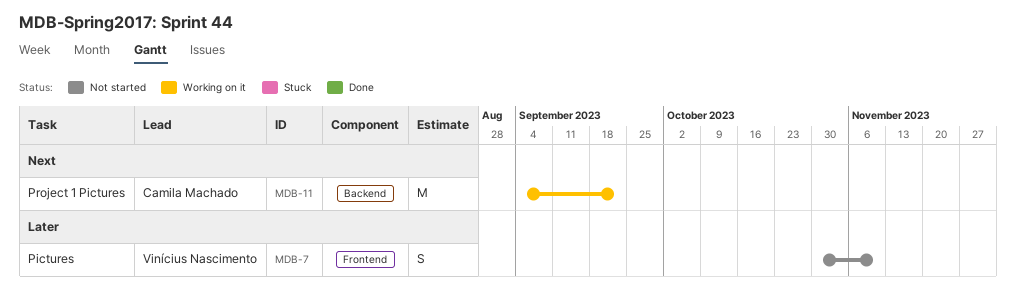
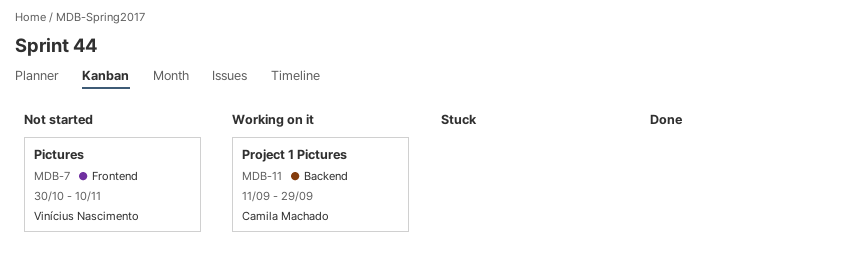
MDB-11, start: Sep 4 -> Sep 11
MDB-11, due: Sep 22 -> Sep 29

